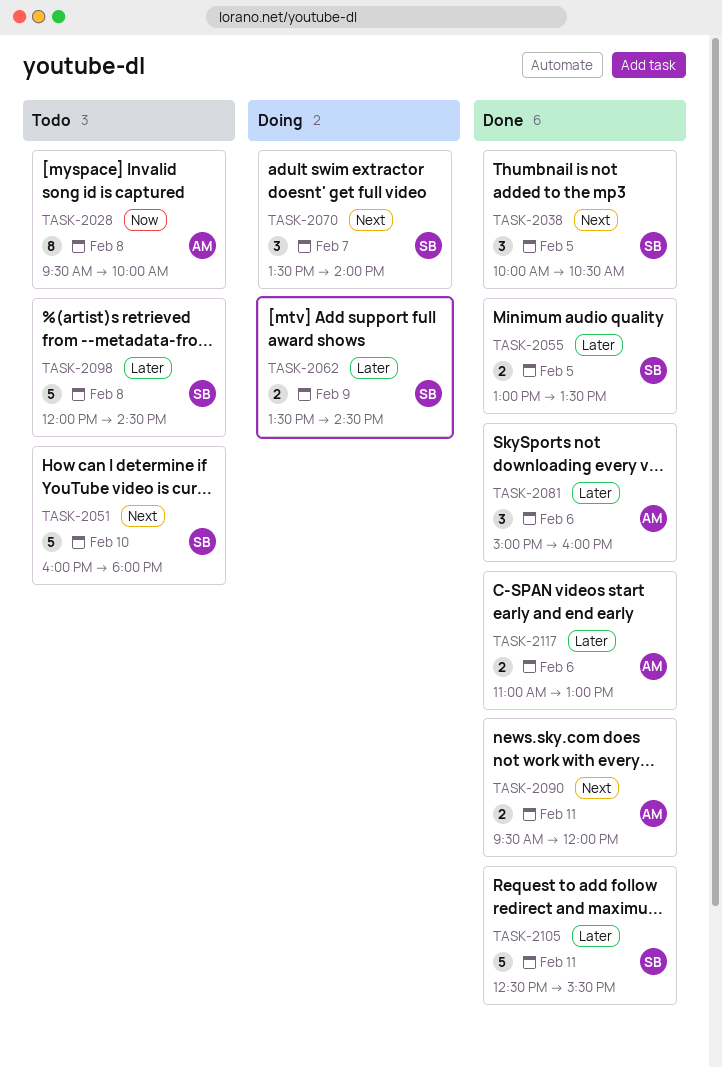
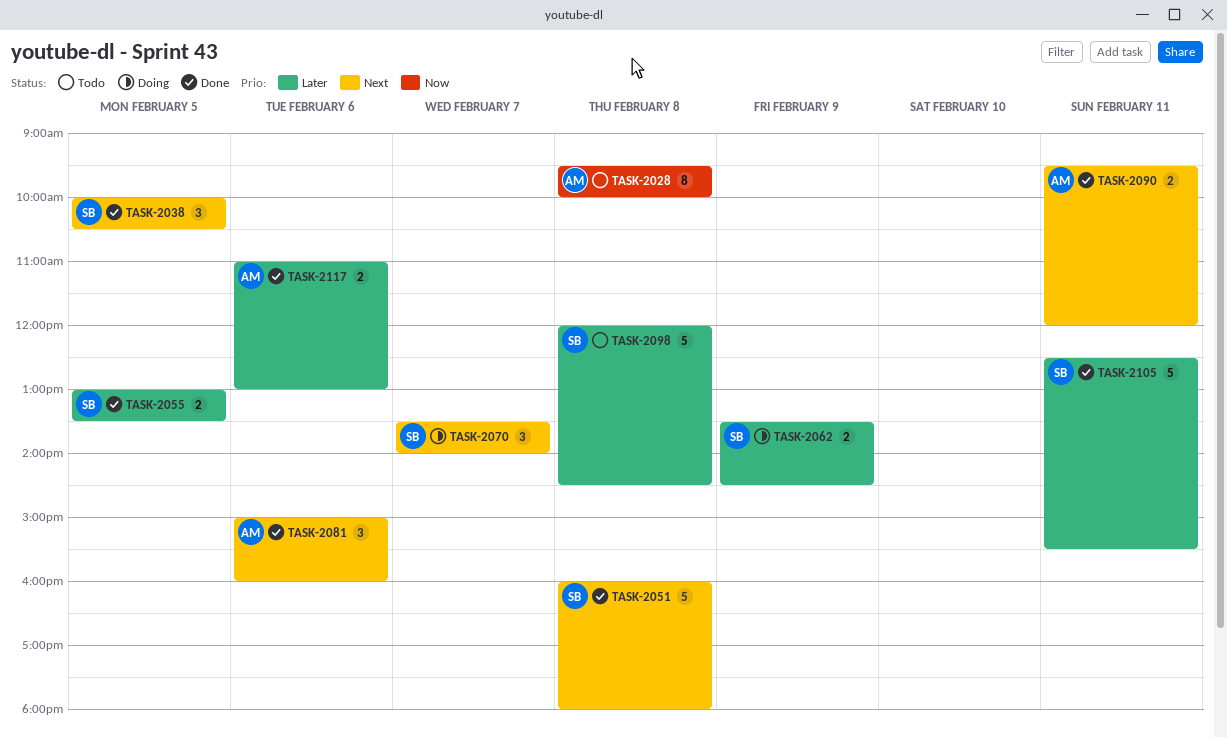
TASK-2051, status: Todo -> Done
TASK-2051, day: Feb 10 -> Feb 8
TASK-2081, priority: Later -> Next

